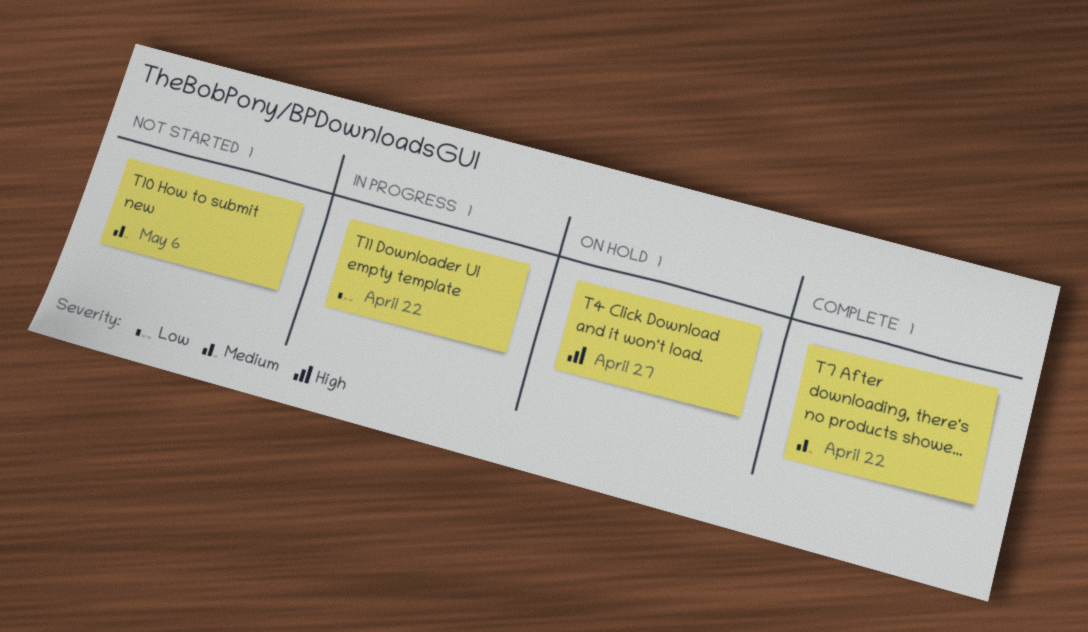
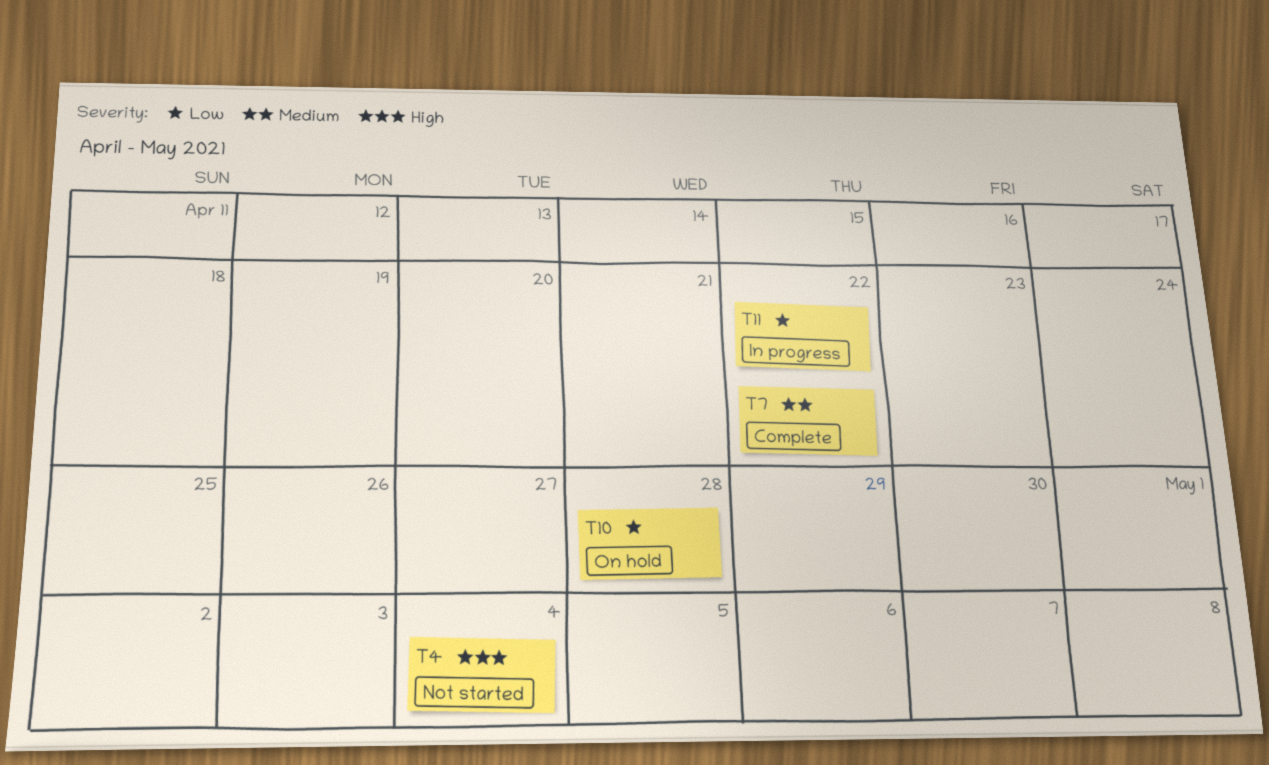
T4, status: On hold -> Not started
T4, due: Apr 27 -> May 4
T10, status: Not started -> On hold
T10, priority: Medium -> Low
T10, due: May 6 -> Apr 28

